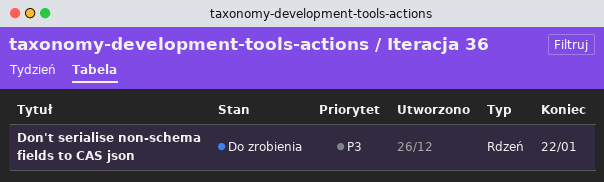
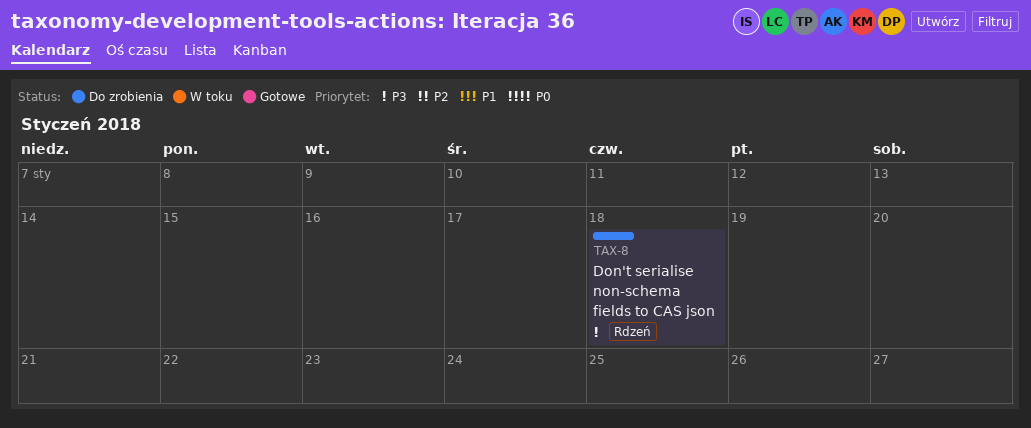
Don't serialise non-schema fields to CAS json, due: Jan 22 -> Jan 18

